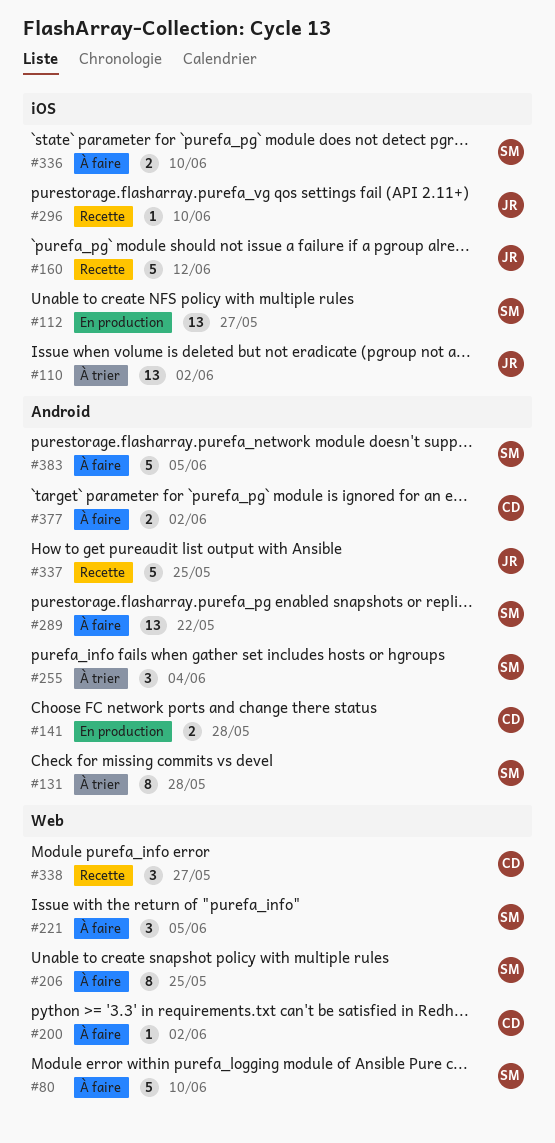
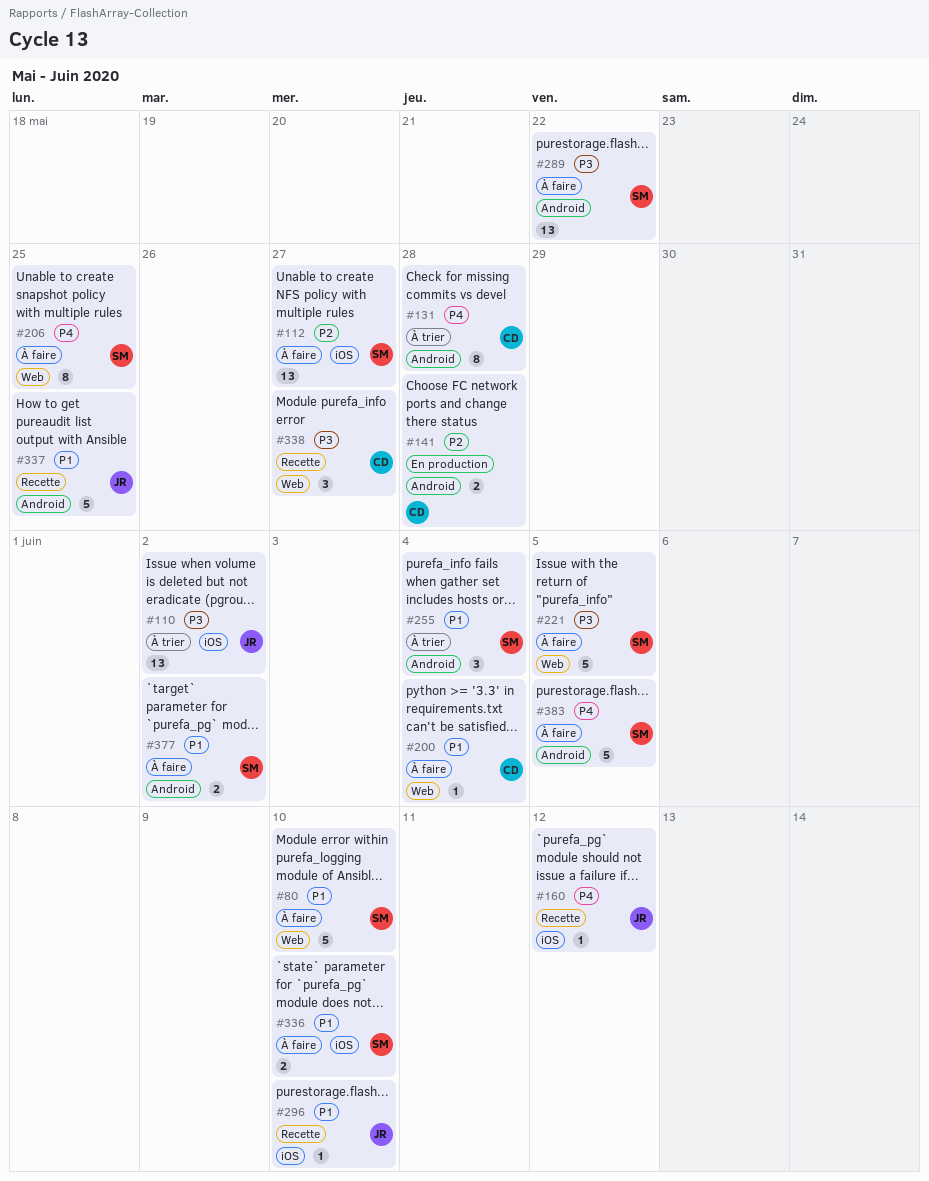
#112, status: En production -> À faire
#131, owner: SM -> CD
#160, estimate: 5 -> 1
#200, due: Jun 2 -> Jun 4
#221, estimate: 3 -> 5
#377, owner: CD -> SM

